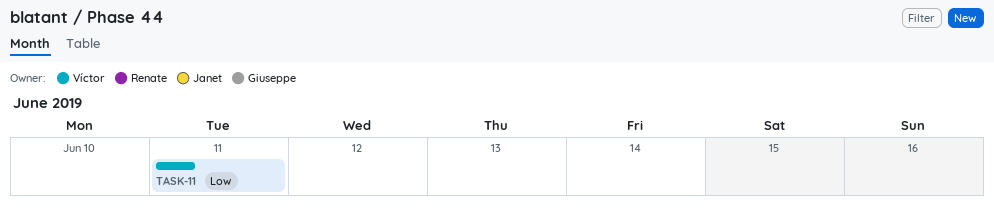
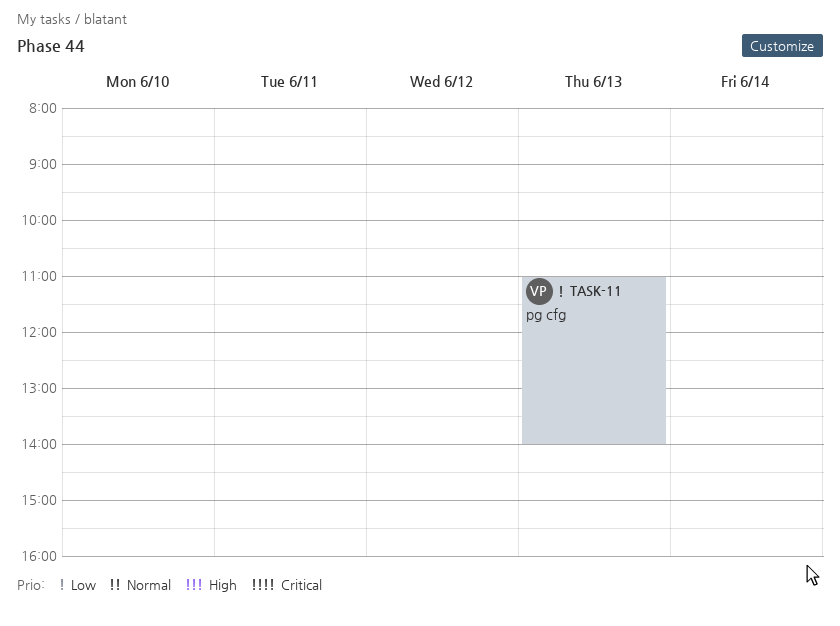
TASK-11, day: Jun 11 -> Jun 13

